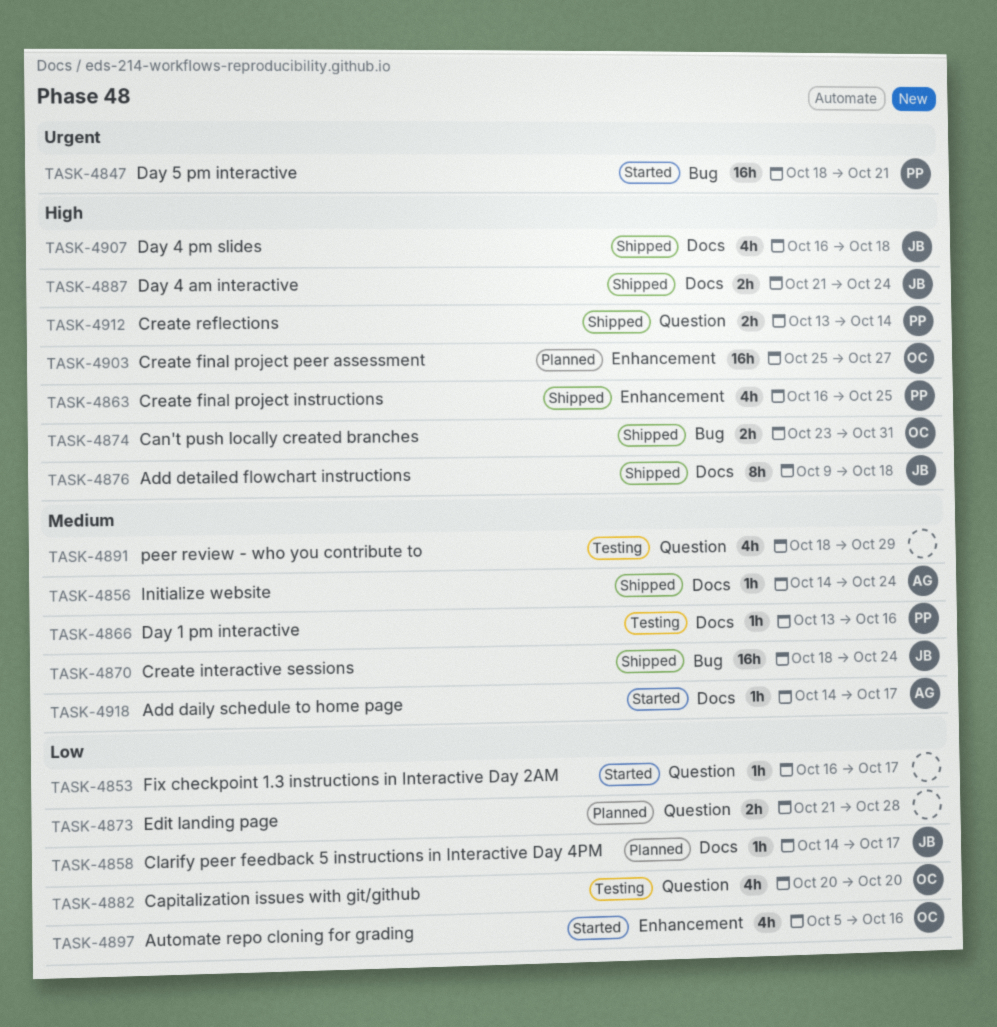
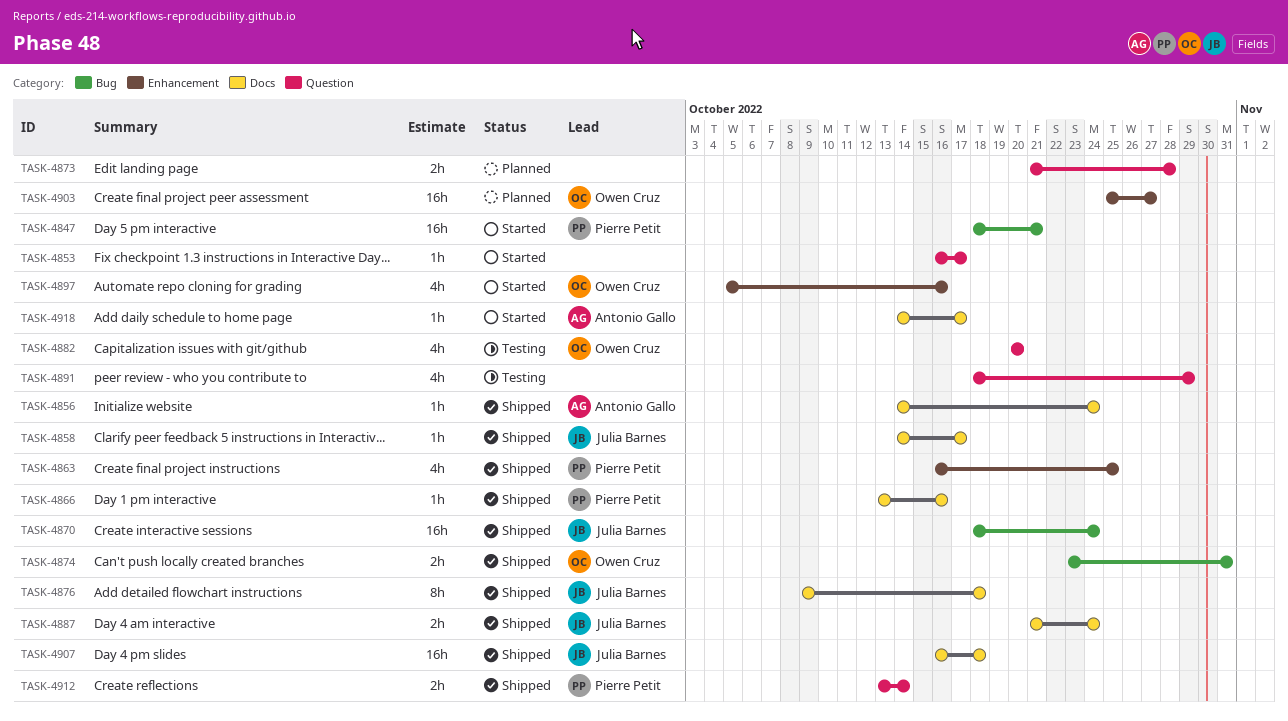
TASK-4858, status: Planned -> Shipped
TASK-4866, status: Testing -> Shipped
TASK-4907, estimate: 4h -> 16h

